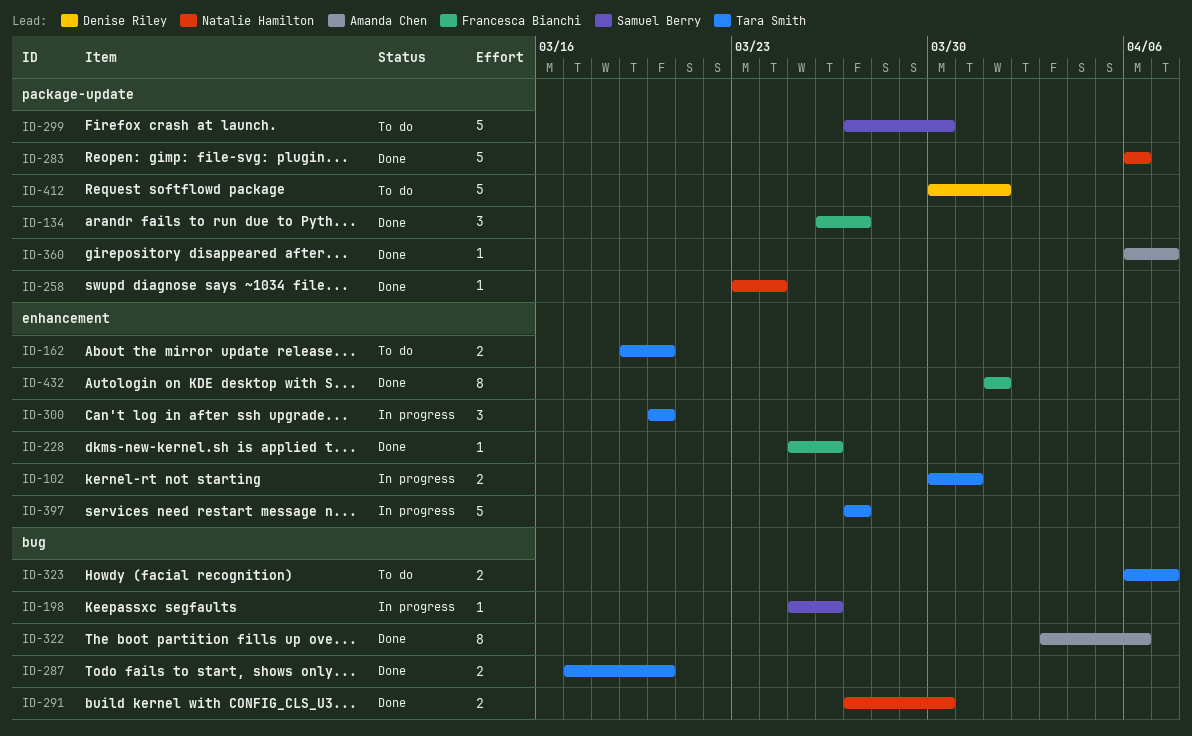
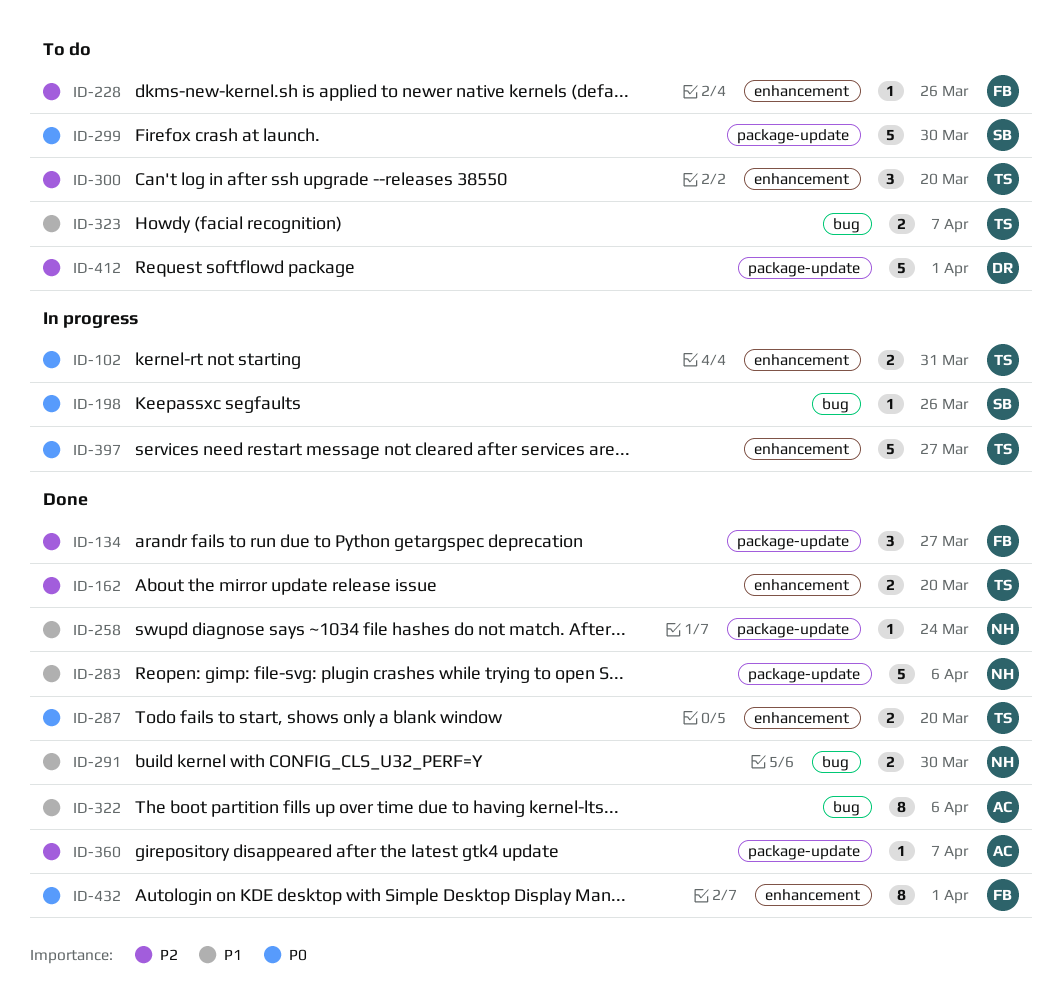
ID-162, status: To do -> Done
ID-228, status: Done -> To do
ID-287, label: bug -> enhancement
ID-300, status: In progress -> To do

